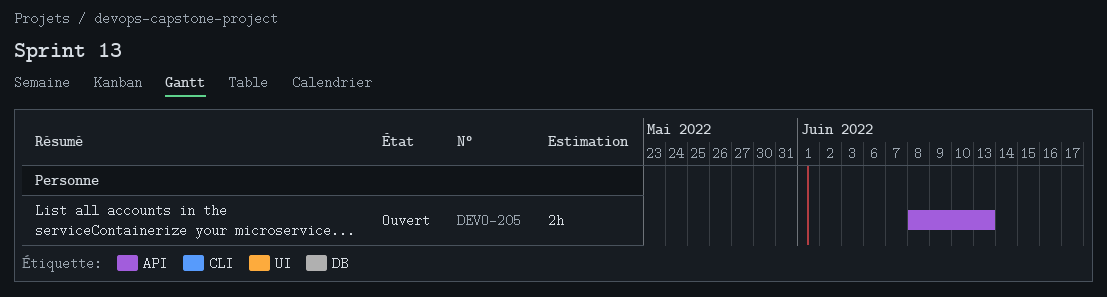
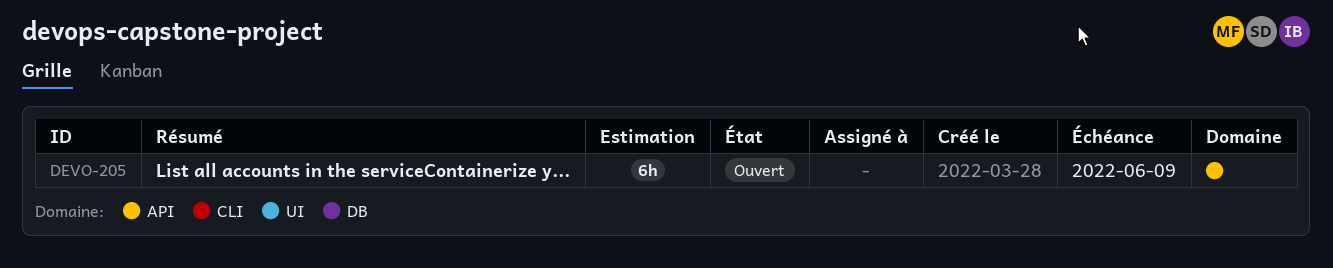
DEVO-205, estimate: 2h -> 6h
DEVO-205, due: Jun 13 -> Jun 9

